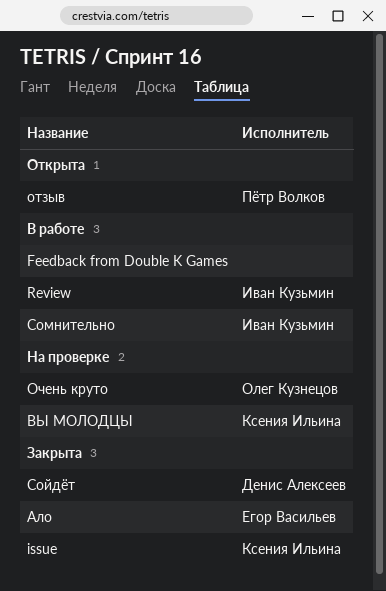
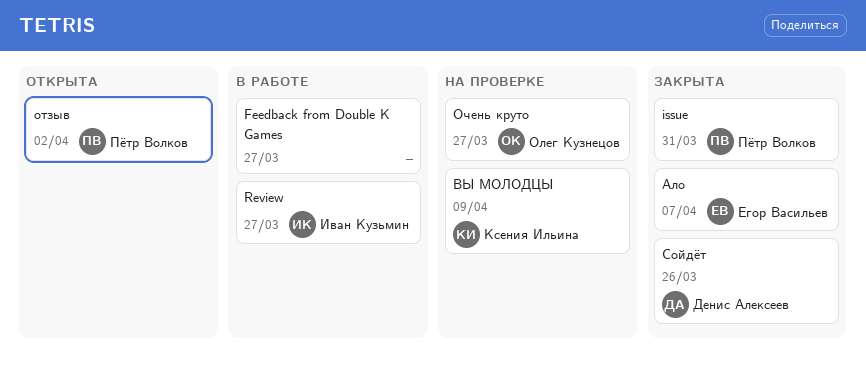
issue, owner: Ксения Ильина -> Пётр Волков
Сомнительно: present -> none

